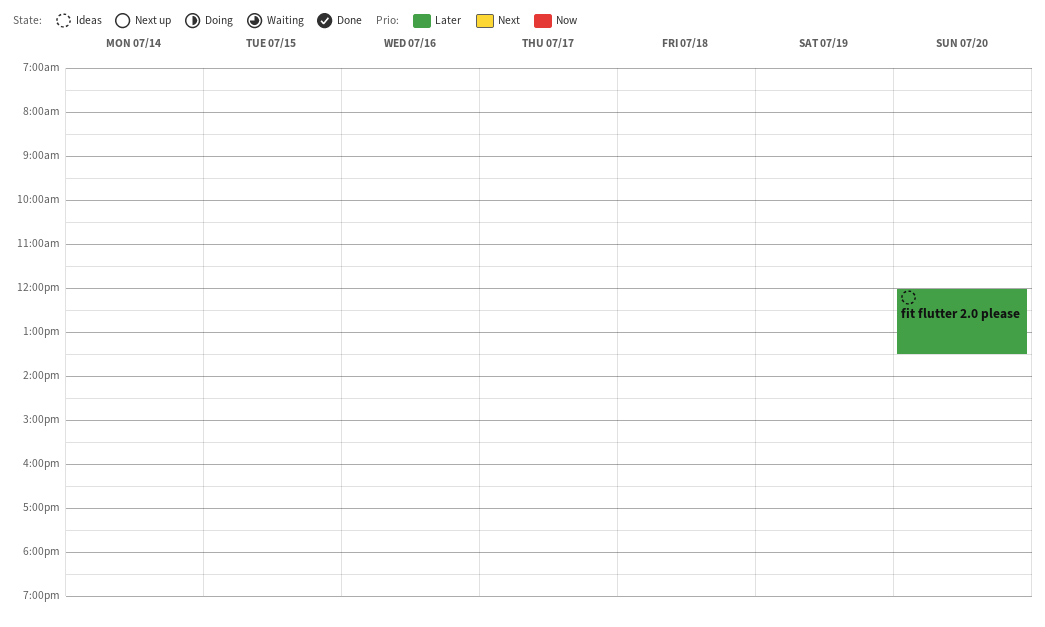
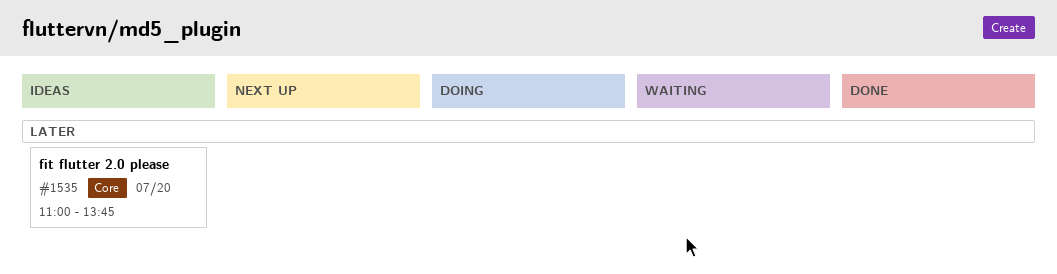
fit flutter 2.0 please, begins: 12:00 -> 11:00
fit flutter 2.0 please, ends: 13:30 -> 13:45

